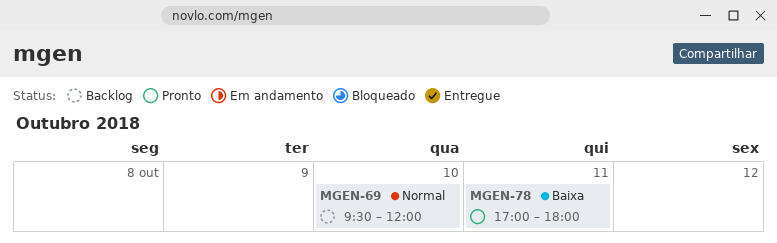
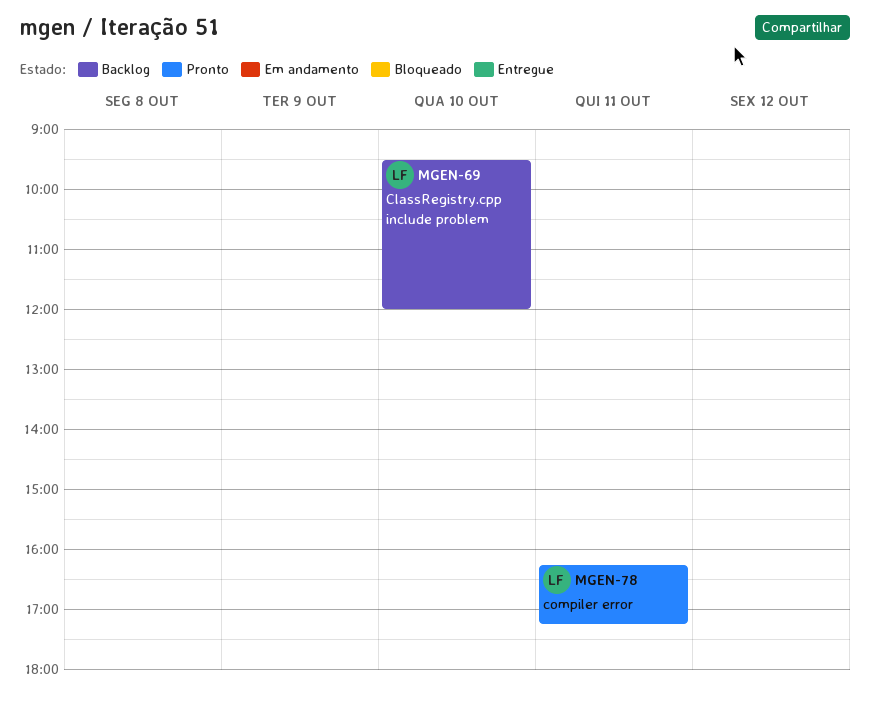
MGEN-78, begins: 17:00 -> 16:15
MGEN-78, ends: 18:00 -> 17:15

